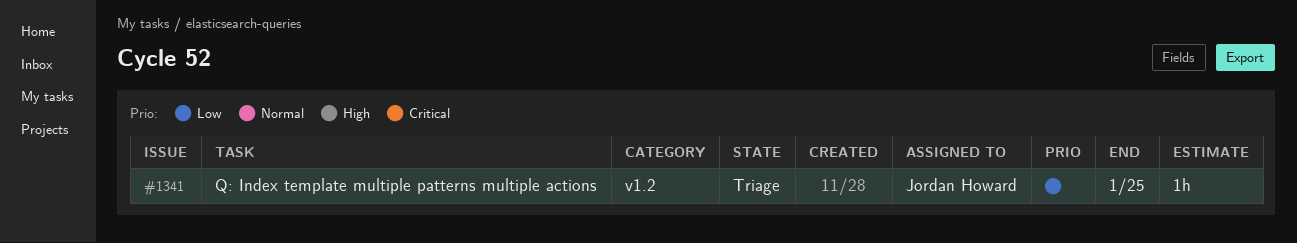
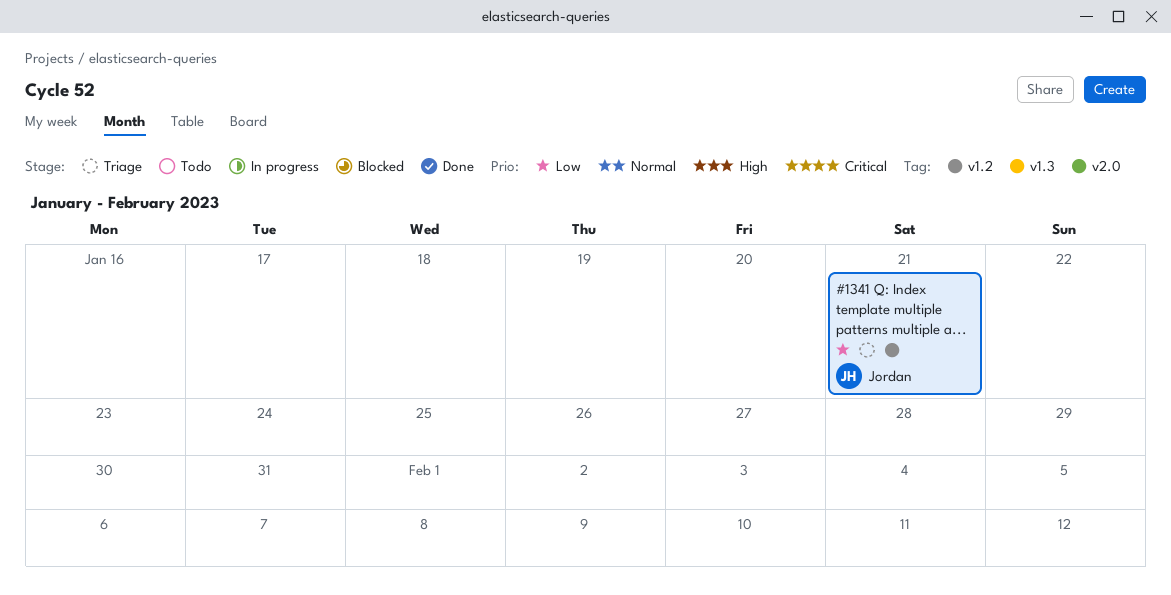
#1341, due: Jan 25 -> Jan 21

